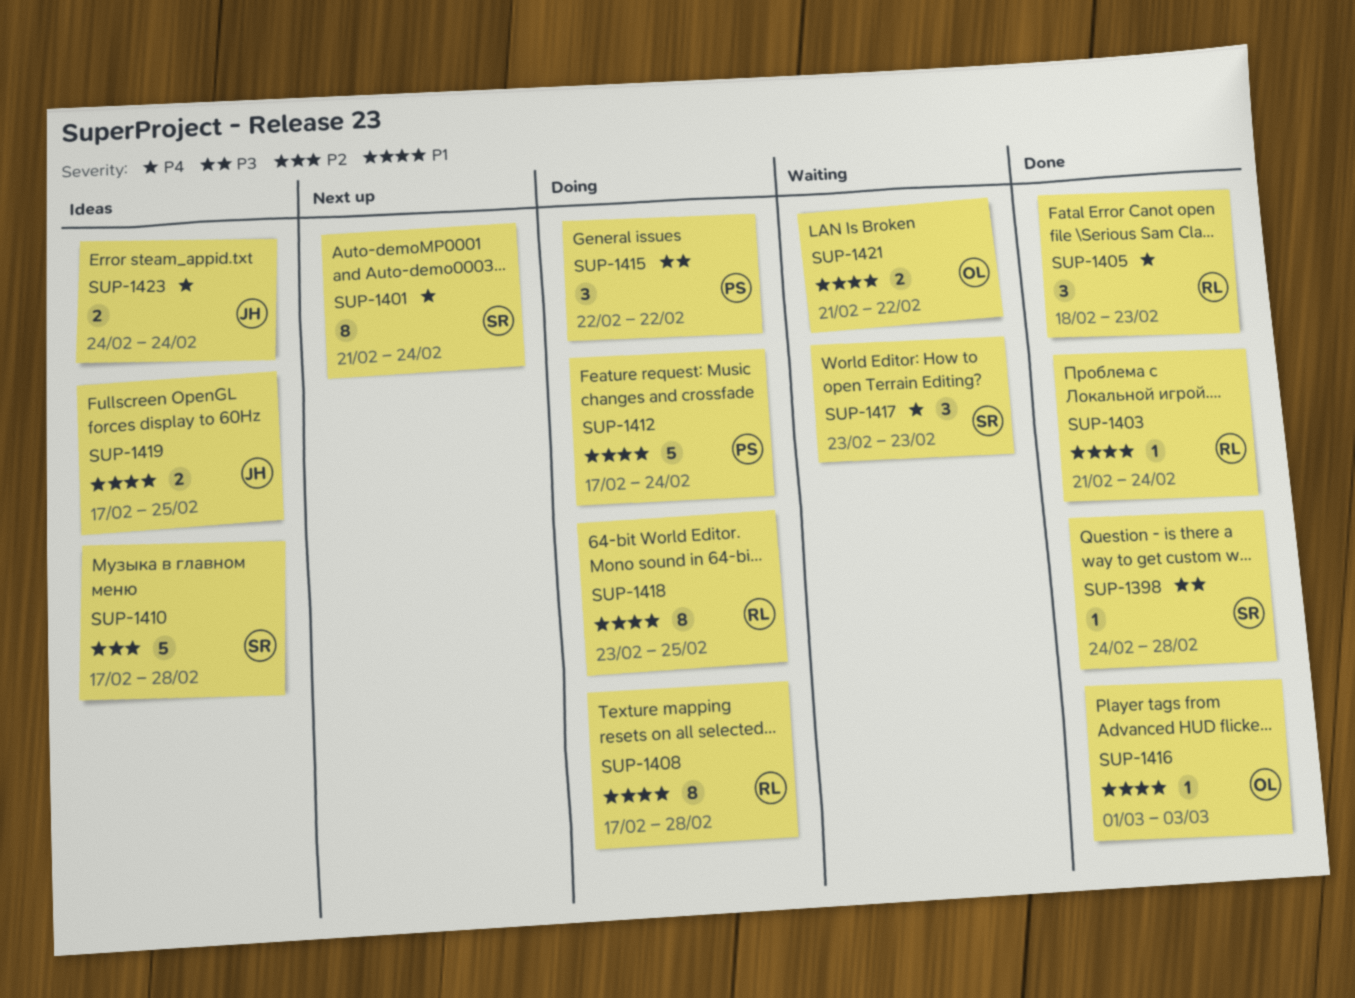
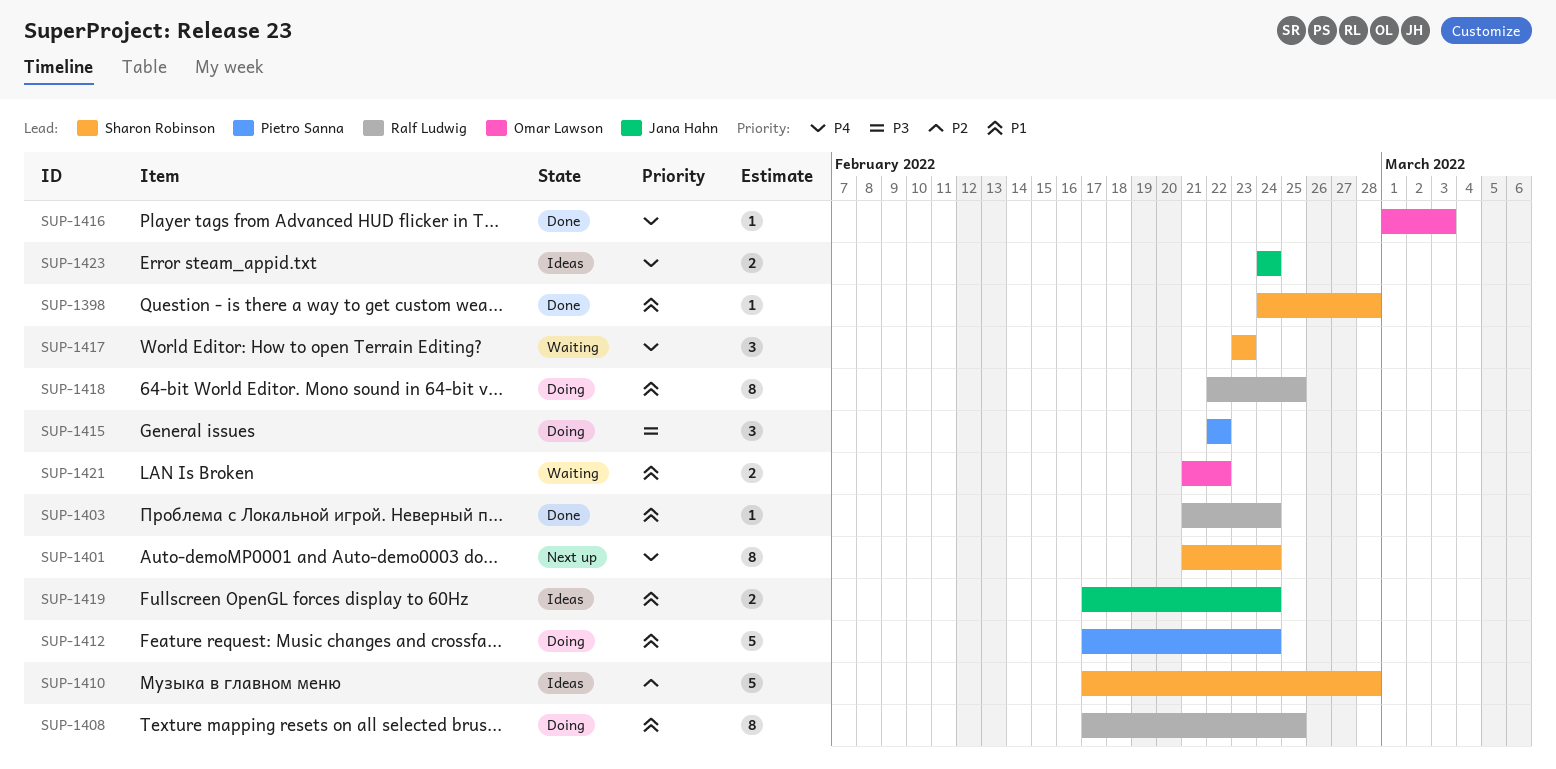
SUP-1398, priority: P3 -> P1
SUP-1405: present -> none
SUP-1408, due: Feb 28 -> Feb 25
SUP-1416, priority: P1 -> P4
SUP-1418, start: Feb 23 -> Feb 22
SUP-1419, due: Feb 25 -> Feb 24

